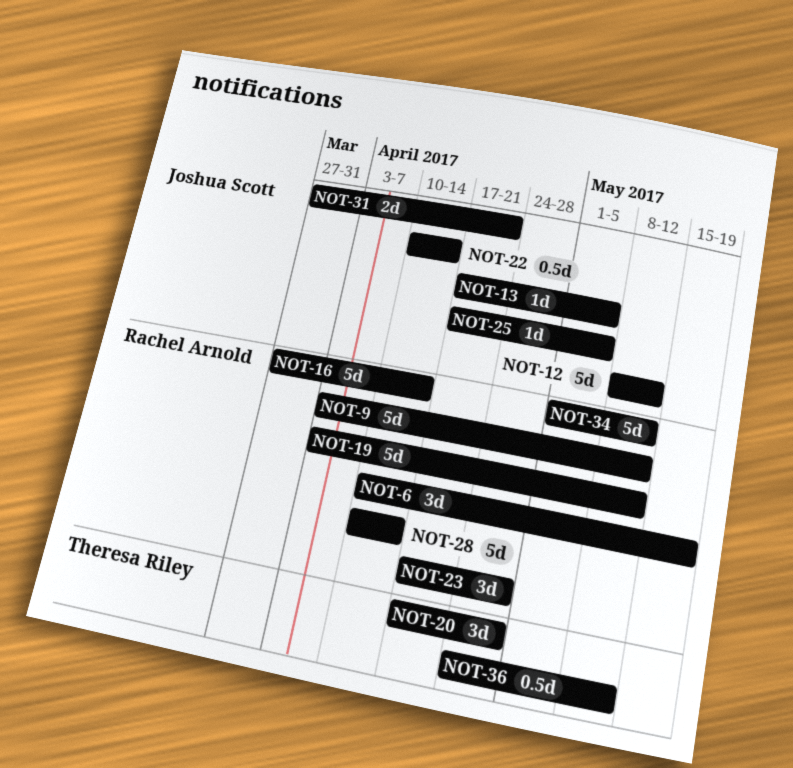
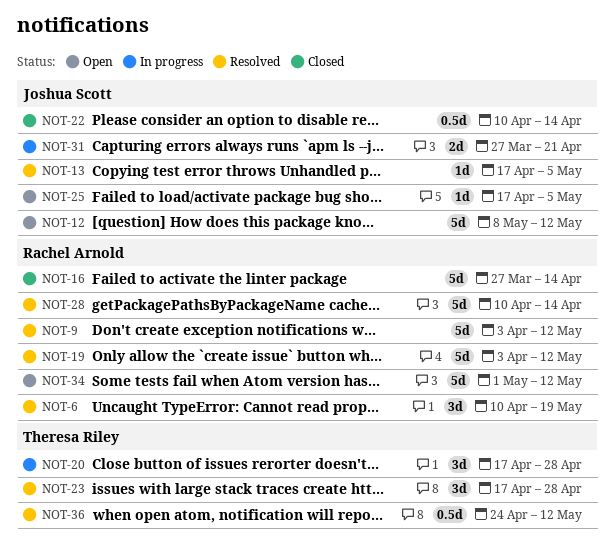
NOT-23, owner: Rachel Arnold -> Theresa Riley

